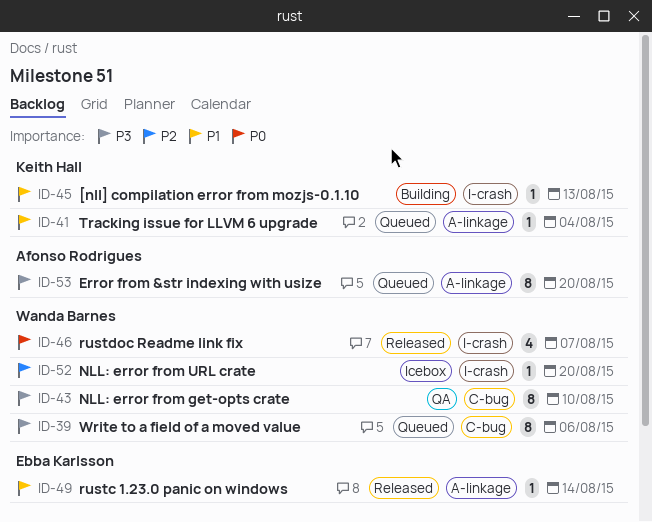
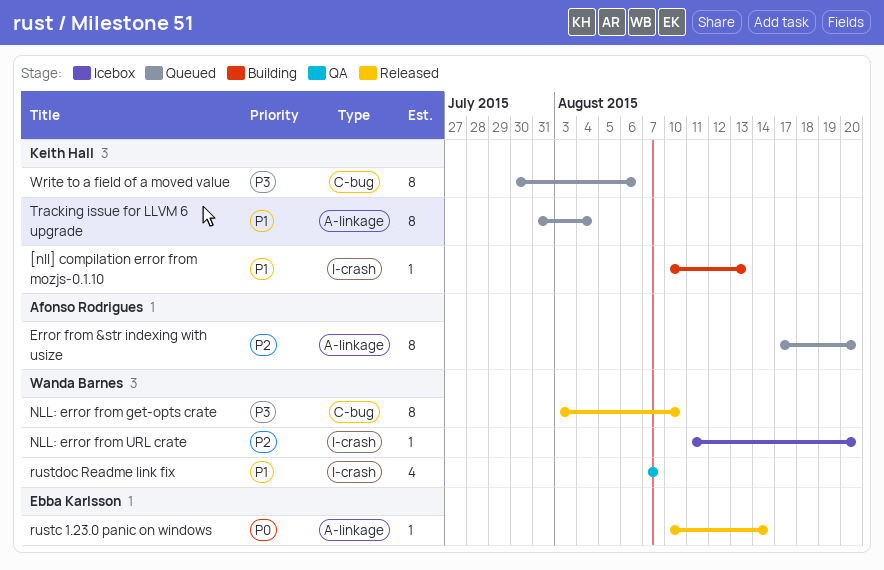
Error from &str indexing with usize, priority: P3 -> P2
NLL: error from get-opts crate, status: QA -> Released
rustc 1.23.0 panic on windows, priority: P1 -> P0
rustdoc Readme link fix, status: Released -> QA
rustdoc Readme link fix, priority: P0 -> P1
Tracking issue for LLVM 6 upgrade, estimate: 1 -> 8
Write to a field of a moved value, owner: Wanda Barnes -> Keith Hall

